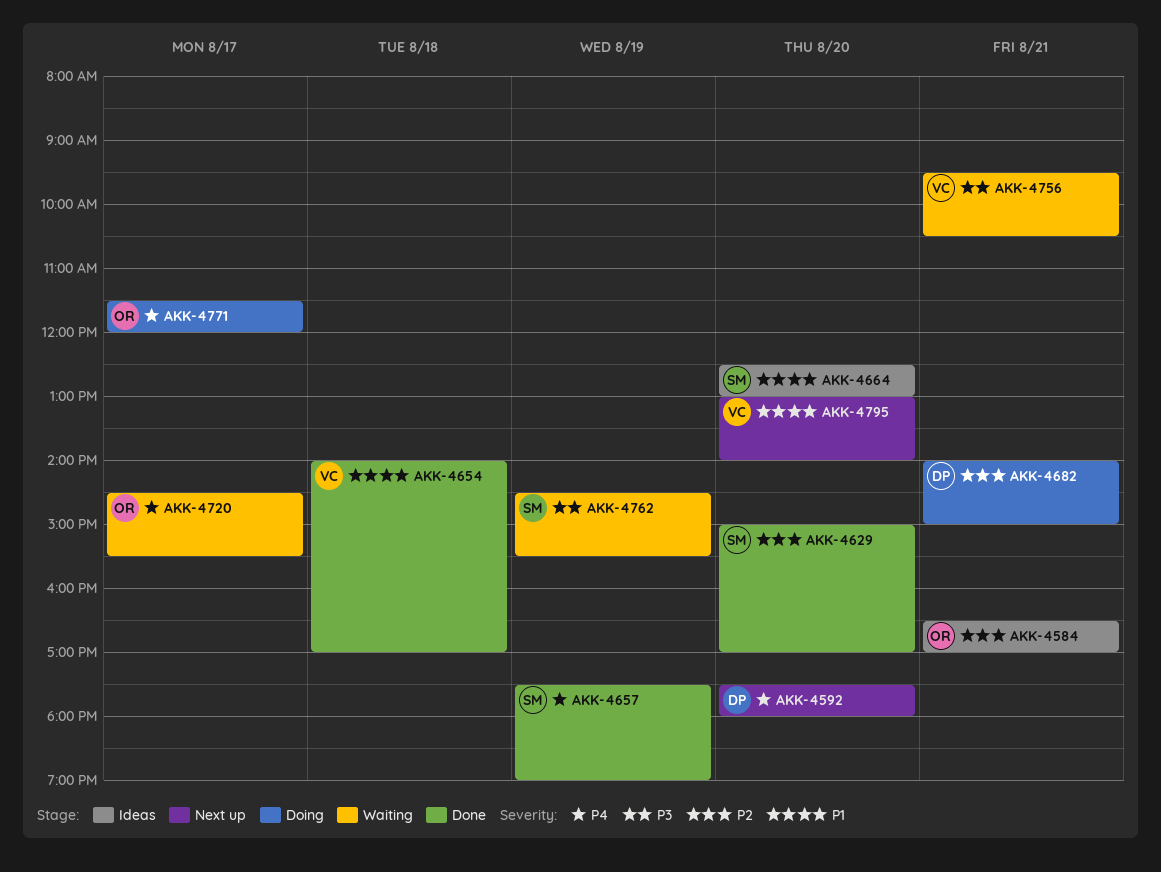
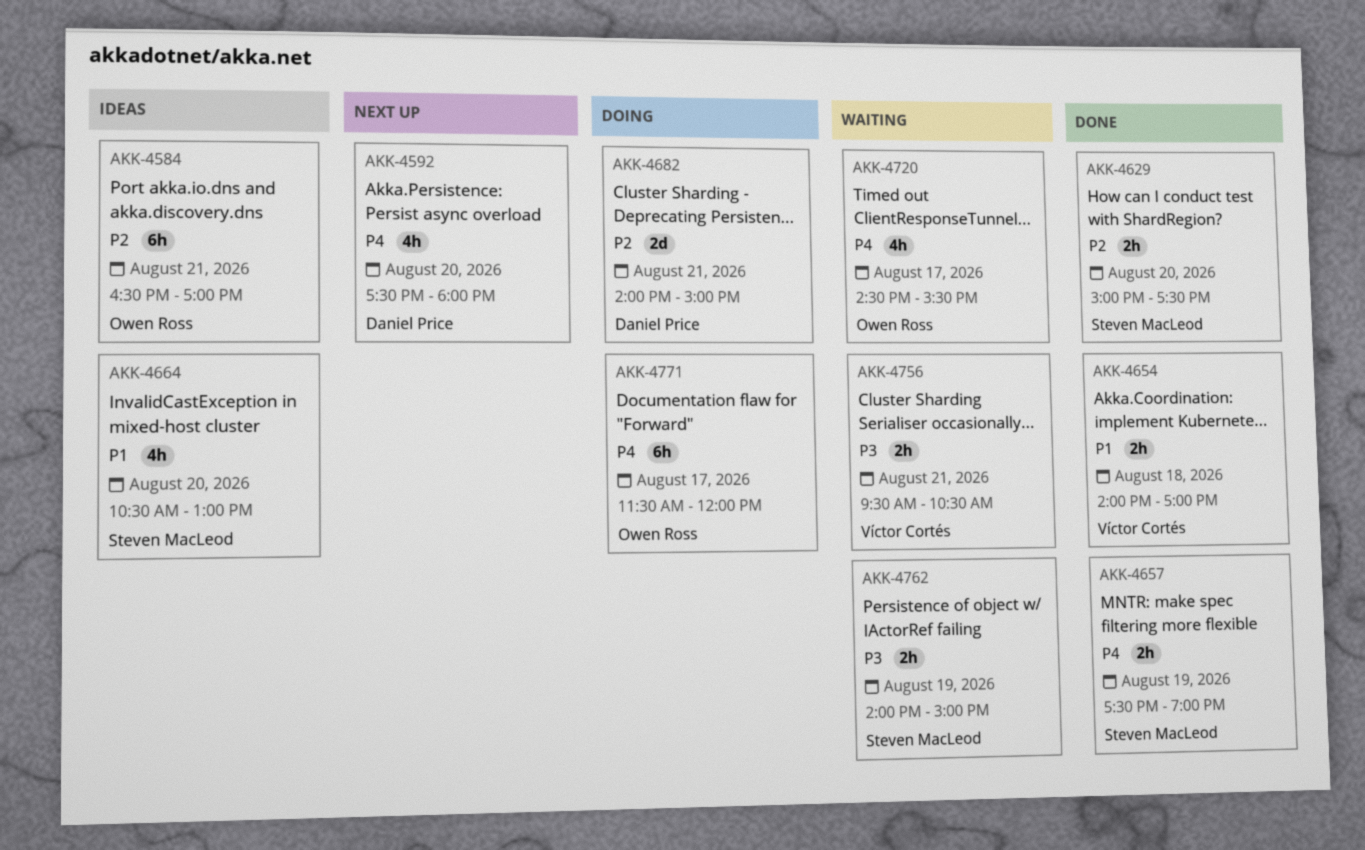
AKK-4629, ends: 17:00 -> 17:30
AKK-4664, begins: 12:30 -> 10:30
AKK-4762, begins: 14:30 -> 14:00
AKK-4762, ends: 15:30 -> 15:00
AKK-4795: present -> none

